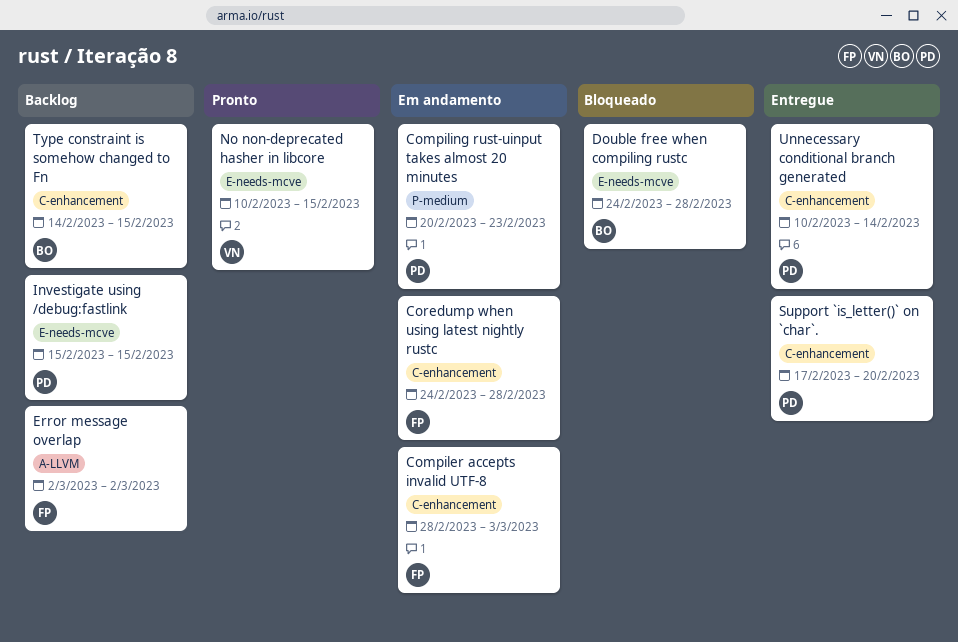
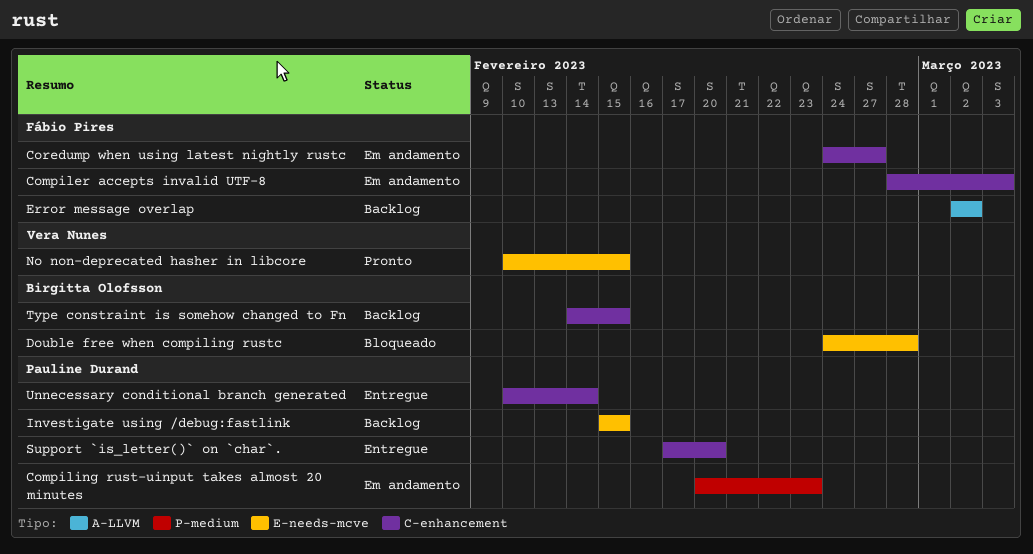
Coredump when using latest nightly rustc, due: Feb 28 -> Feb 27

